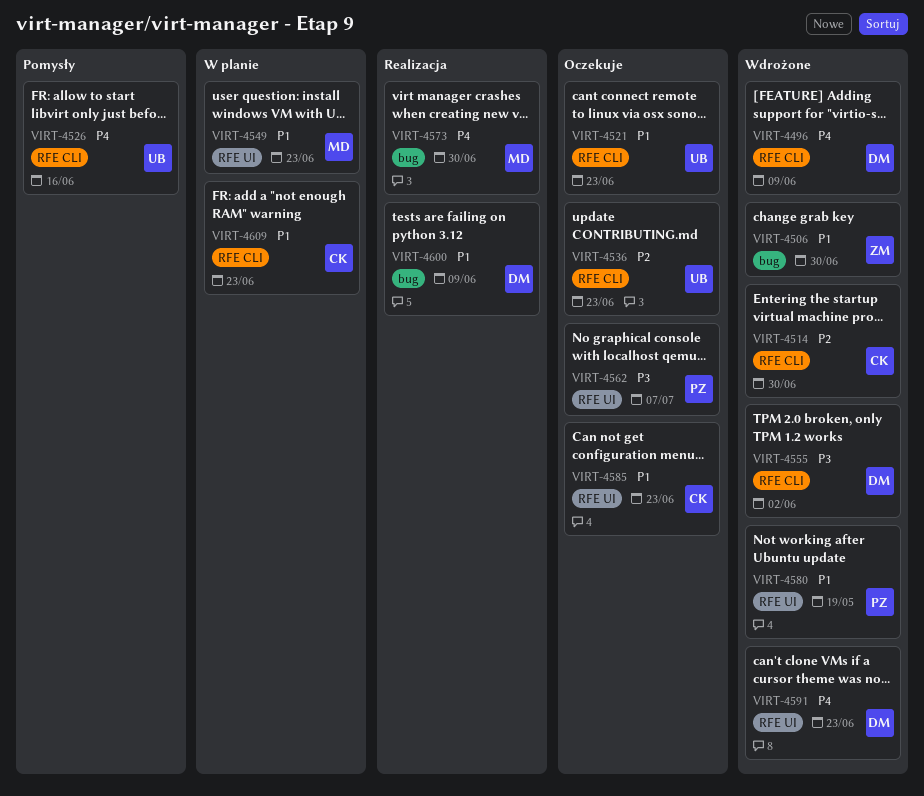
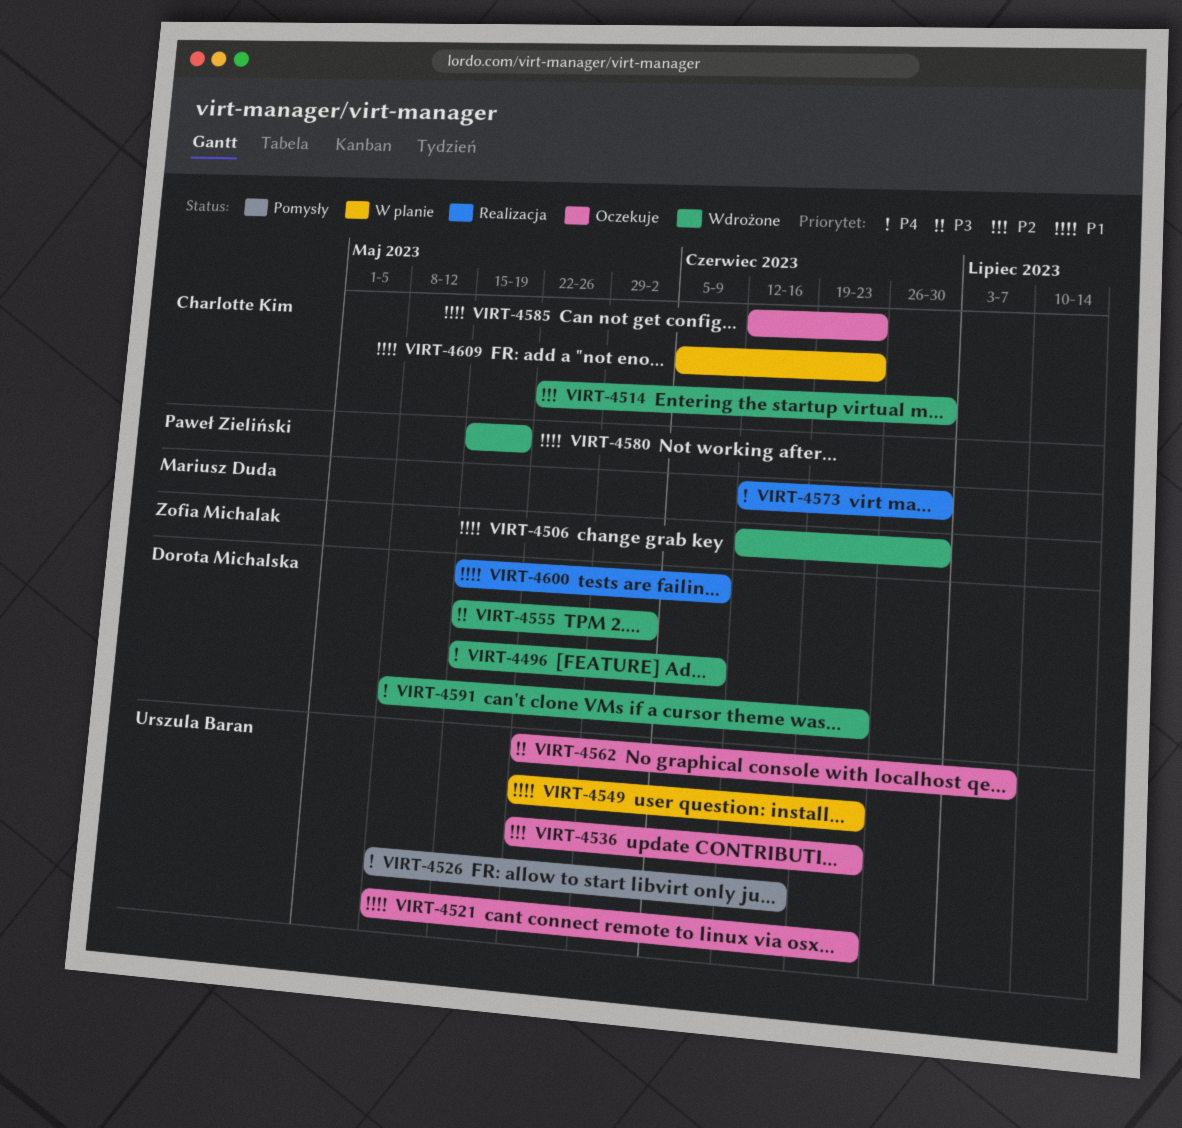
VIRT-4549, owner: Mariusz Duda -> Urszula Baran
VIRT-4562, owner: Paweł Zieliński -> Urszula Baran

